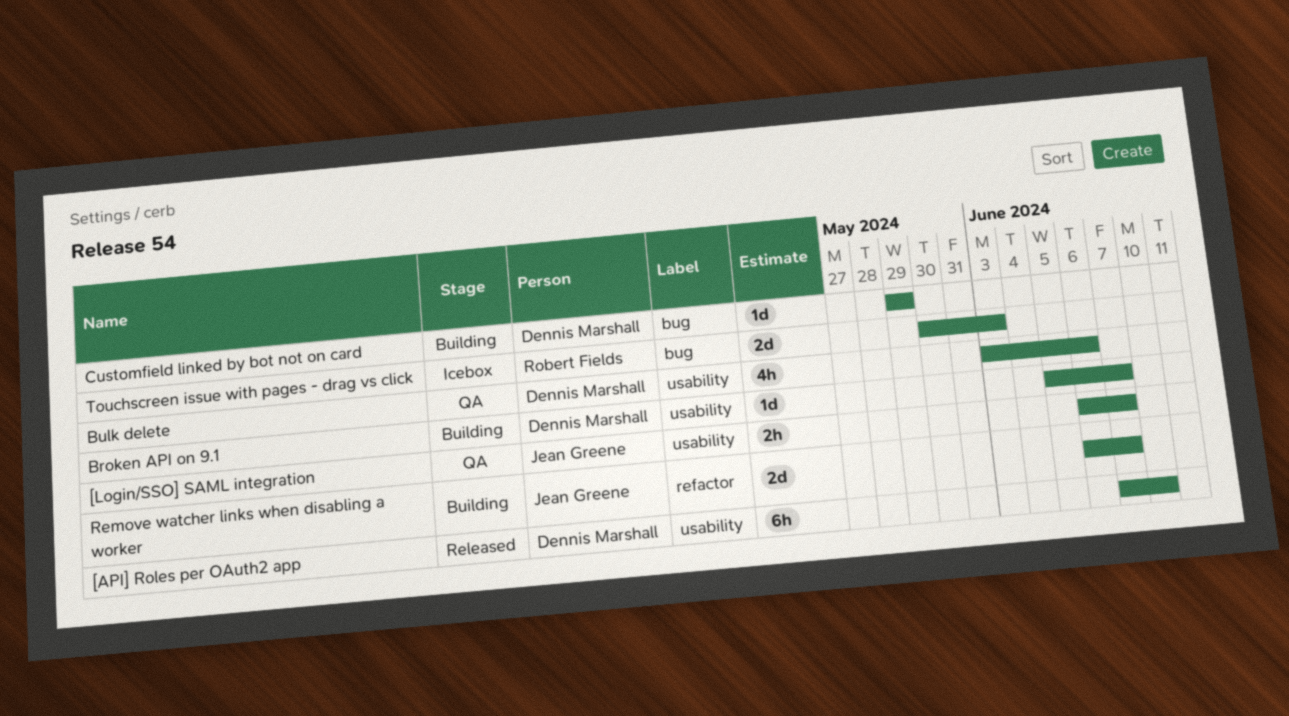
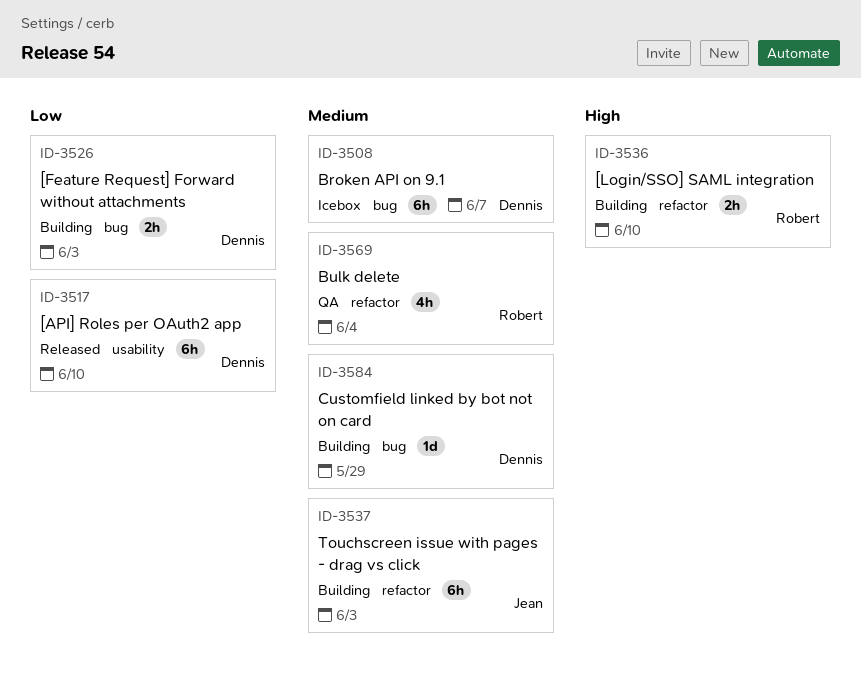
[Feature Request] Forward without attachments: none -> present
[Login/SSO] SAML integration, status: QA -> Building
[Login/SSO] SAML integration, owner: Jean Greene -> Robert Fields
[Login/SSO] SAML integration, label: usability -> refactor
[Login/SSO] SAML integration, due: Jun 7 -> Jun 10
Broken API on 9.1, status: Building -> Icebox
Broken API on 9.1, label: usability -> bug
Broken API on 9.1, estimate: 1d -> 6h
Bulk delete, owner: Dennis Marshall -> Robert Fields
Bulk delete, label: usability -> refactor
Bulk delete, due: Jun 6 -> Jun 4
Remove watcher links when disabling a worker: present -> none
Touchscreen issue with pages - drag vs click, status: Icebox -> Building
Touchscreen issue with pages - drag vs click, owner: Robert Fields -> Jean Greene
Touchscreen issue with pages - drag vs click, label: bug -> refactor
Touchscreen issue with pages - drag vs click, estimate: 2d -> 6h

